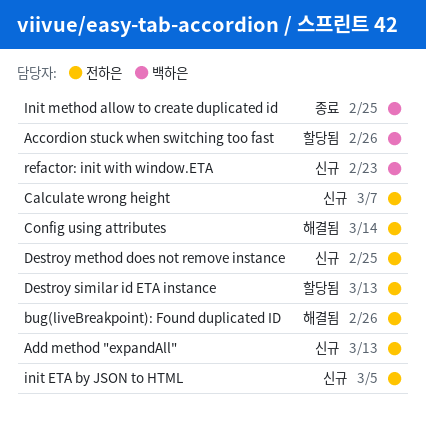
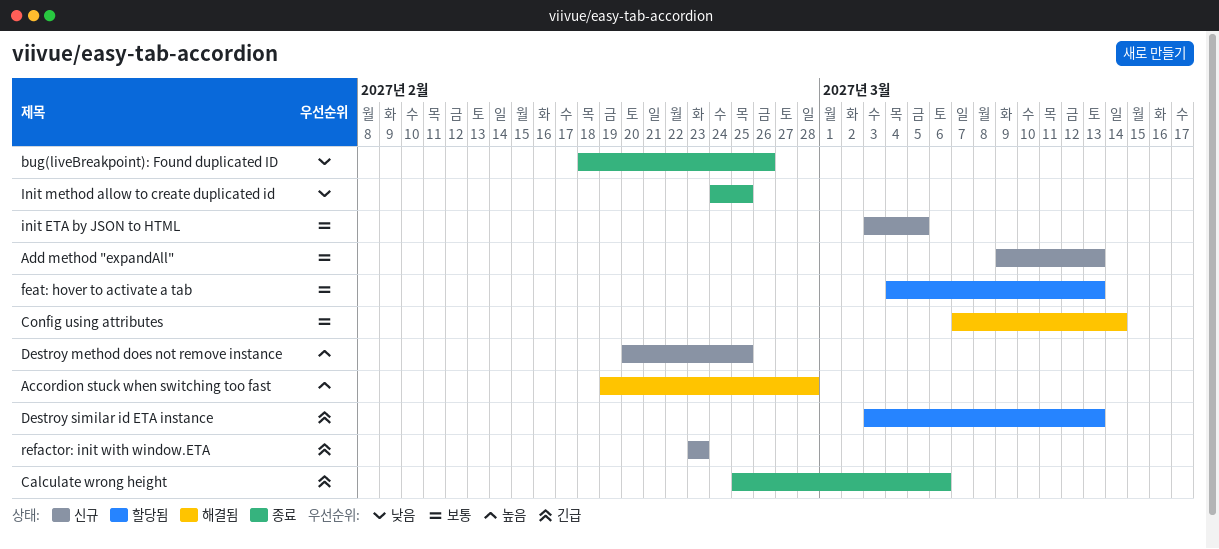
Accordion stuck when switching too fast, status: 할당됨 -> 해결됨
Accordion stuck when switching too fast, due: Feb 26 -> Feb 28
bug(liveBreakpoint): Found duplicated ID, status: 해결됨 -> 종료
Calculate wrong height, status: 신규 -> 종료
Calculate wrong height, due: Mar 7 -> Mar 6
feat: hover to activate a tab: none -> present

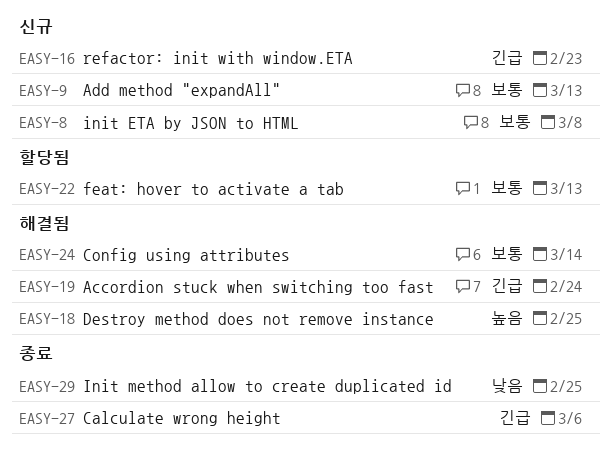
Accordion stuck when switching too fast, priority: 높음 -> 긴급
Accordion stuck when switching too fast, due: Feb 28 -> Feb 24
bug(liveBreakpoint): Found duplicated ID: present -> none
Destroy method does not remove instance, status: 신규 -> 해결됨
Destroy similar id ETA instance: present -> none
init ETA by JSON to HTML, due: Mar 5 -> Mar 8

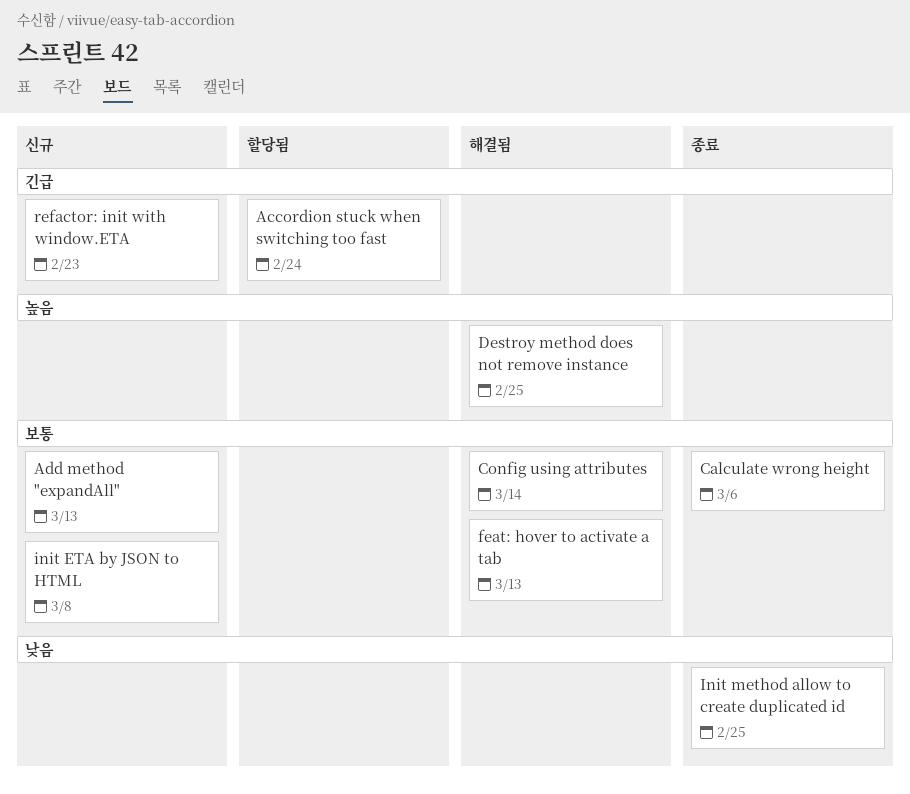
Accordion stuck when switching too fast, status: 해결됨 -> 할당됨
Calculate wrong height, priority: 긴급 -> 보통
feat: hover to activate a tab, status: 할당됨 -> 해결됨

